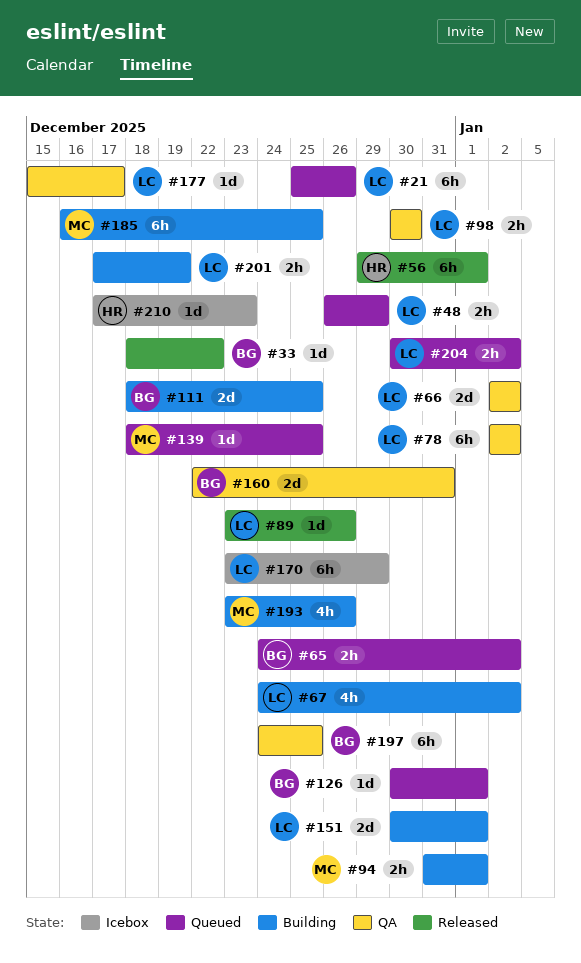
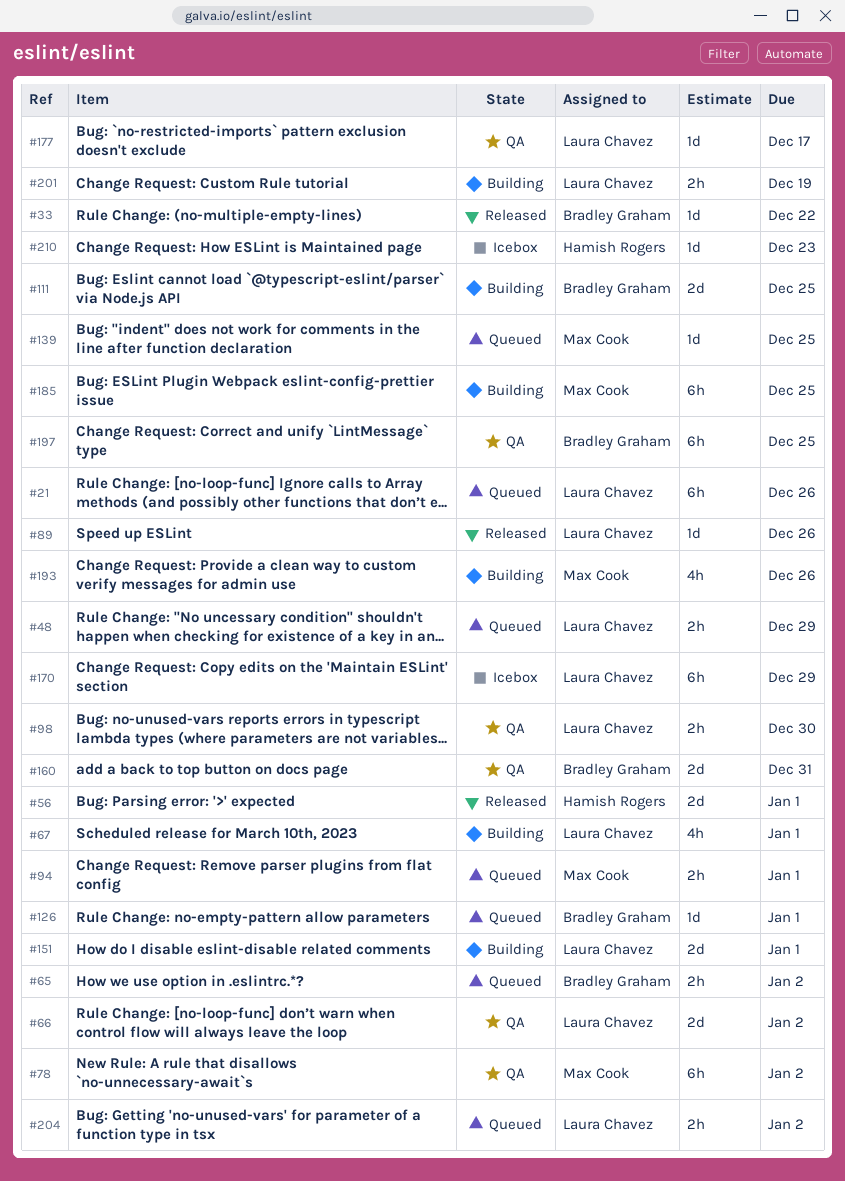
#56, estimate: 6h -> 2d
#67, due: Jan 2 -> Jan 1
#78, owner: Laura Chavez -> Max Cook
#94, status: Building -> Queued

